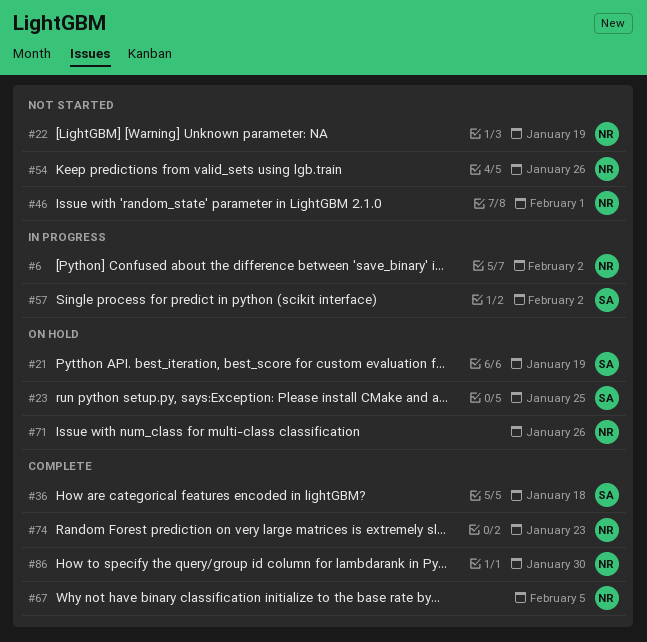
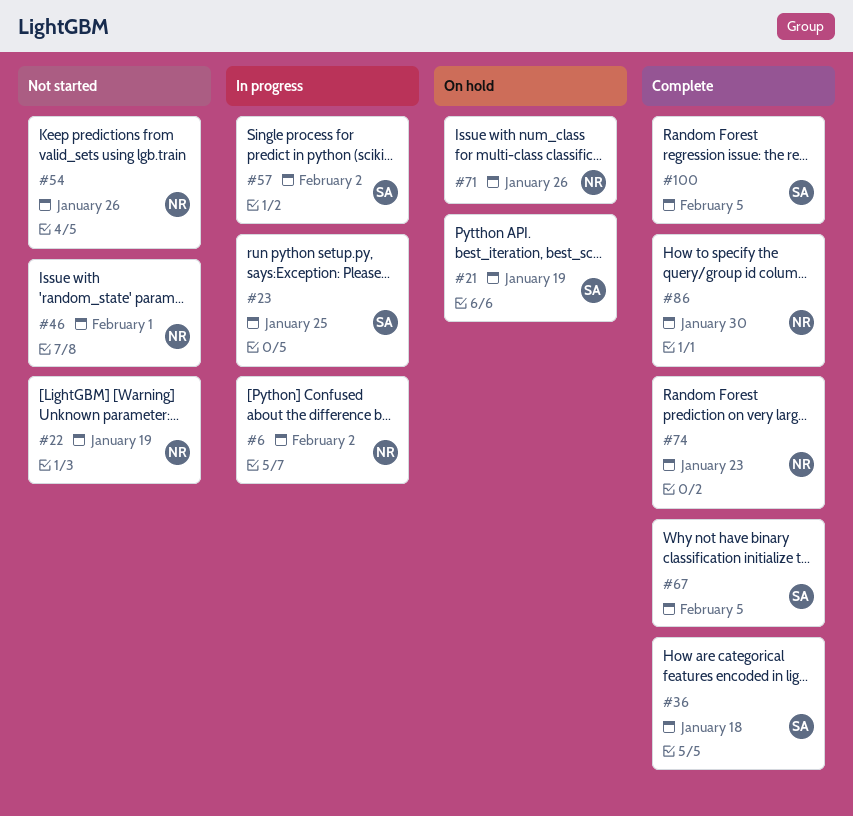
#23, status: On hold -> In progress
#67, owner: NR -> SA
#100: none -> present

